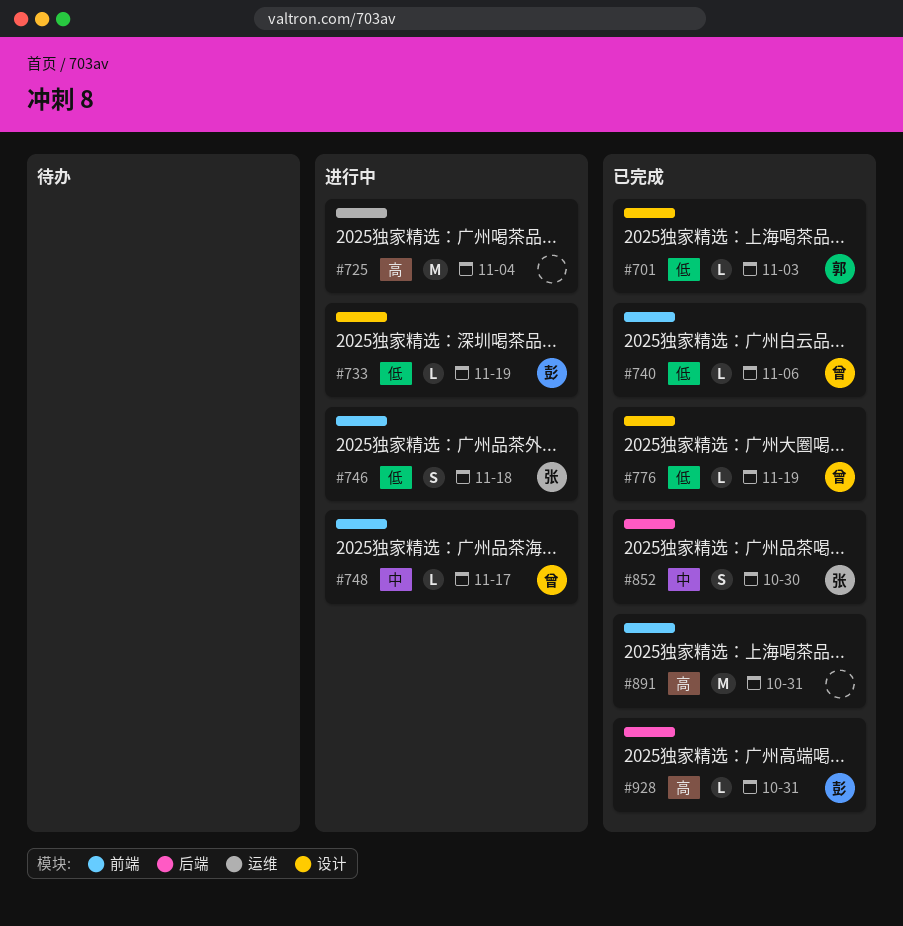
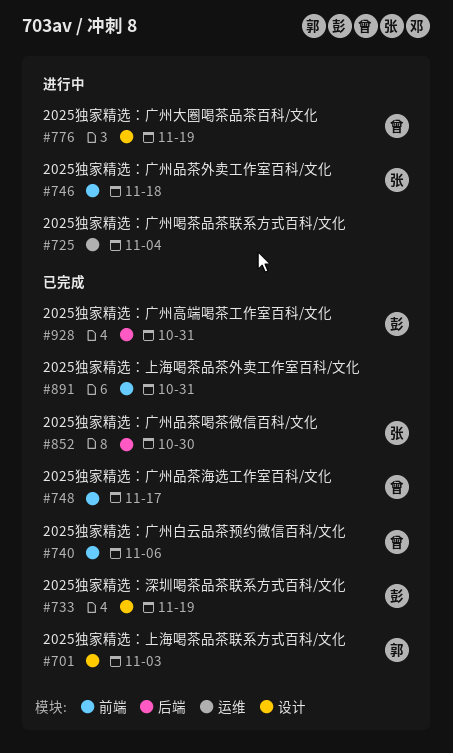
#733, status: 进行中 -> 已完成
#748, status: 进行中 -> 已完成
#776, status: 已完成 -> 进行中

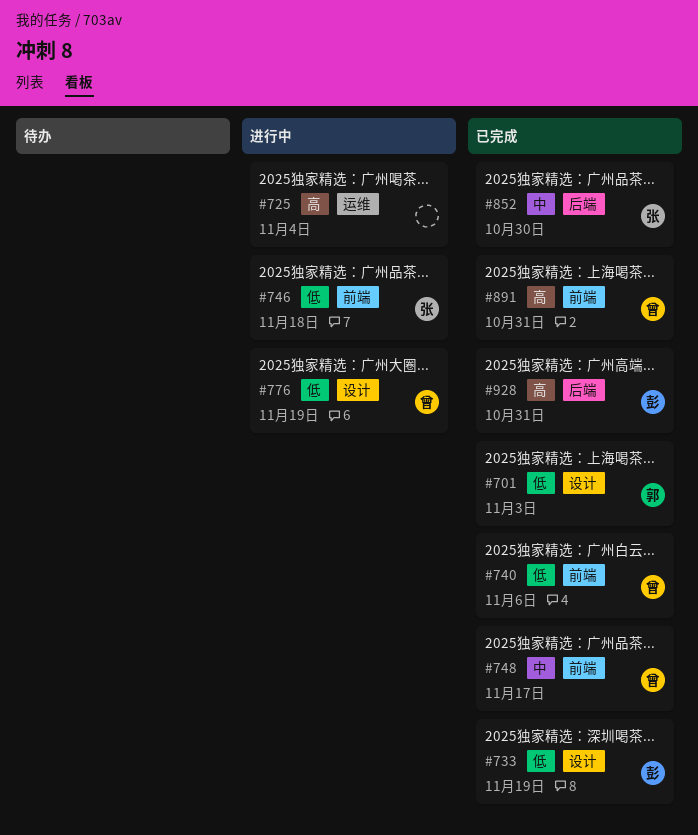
#891, owner: none -> 曾

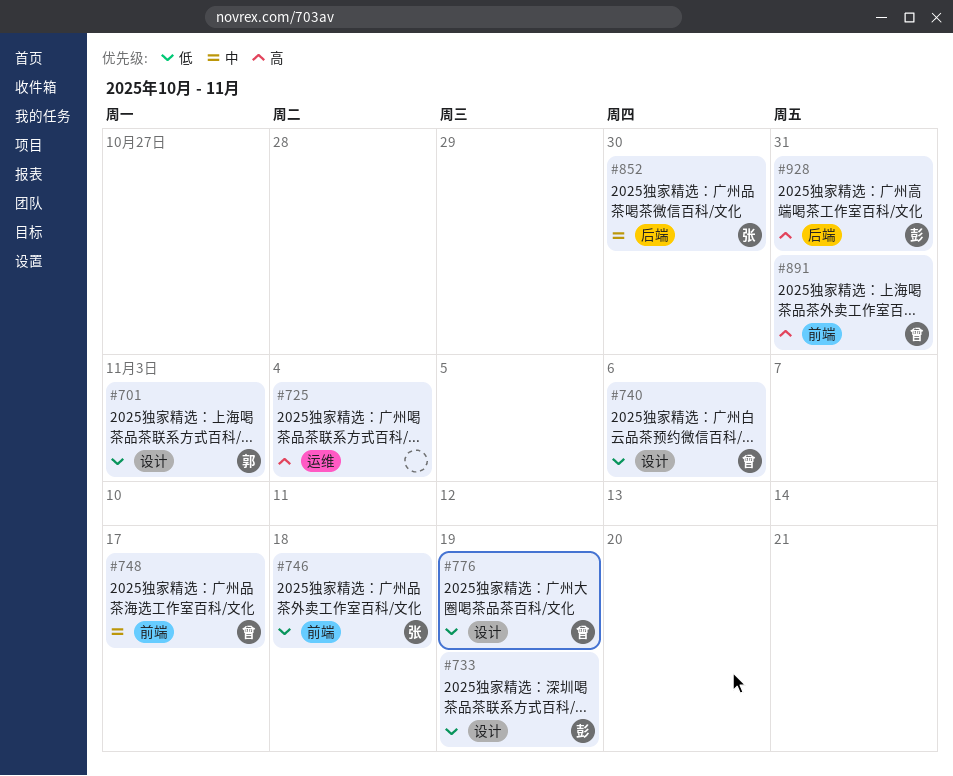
#740, label: 前端 -> 设计

